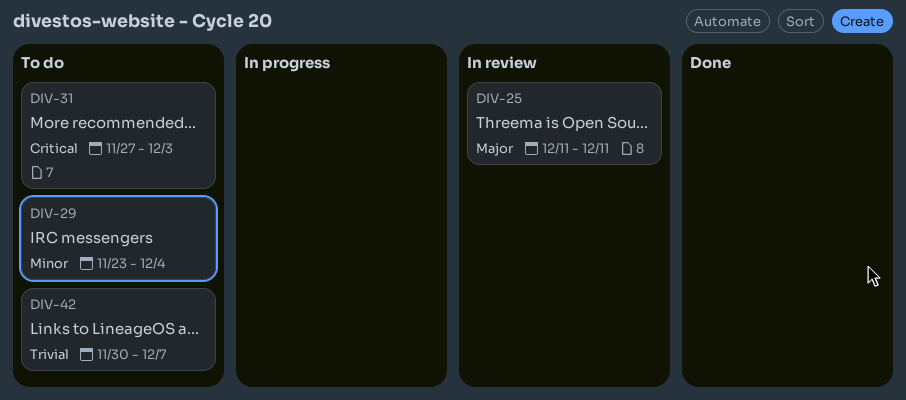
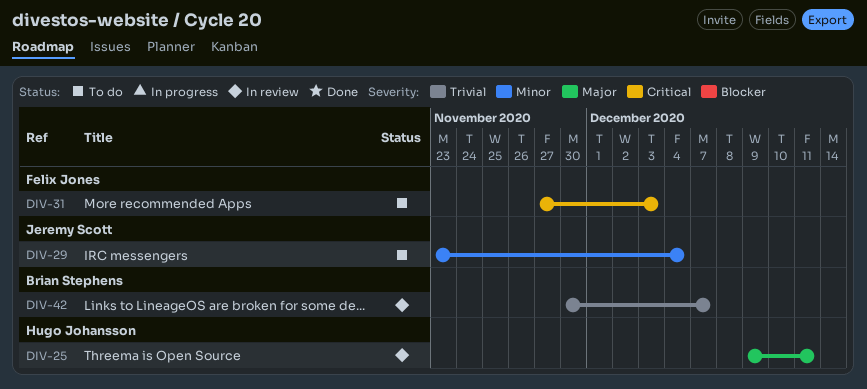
DIV-25, start: Dec 11 -> Dec 9
DIV-42, status: To do -> In review

